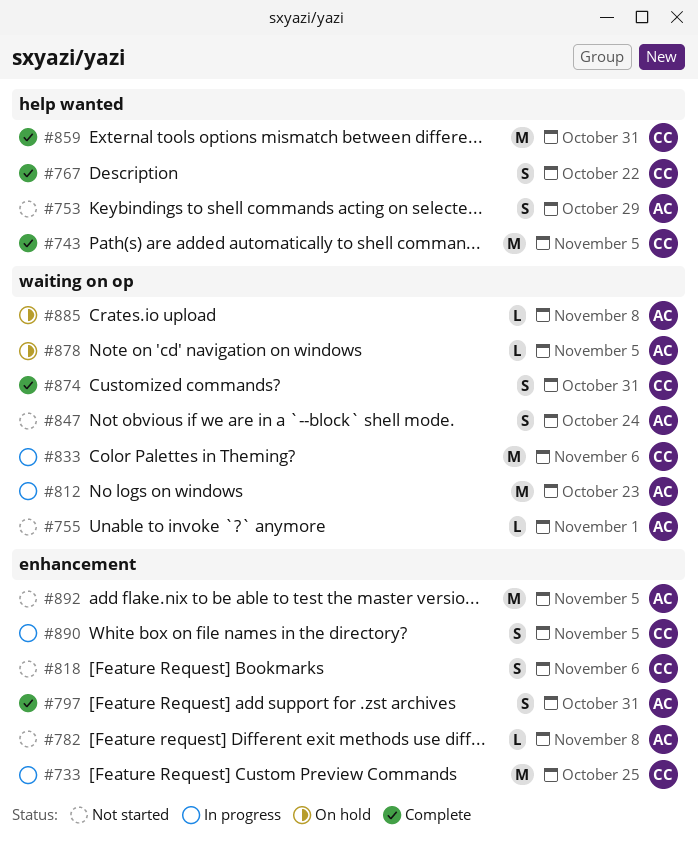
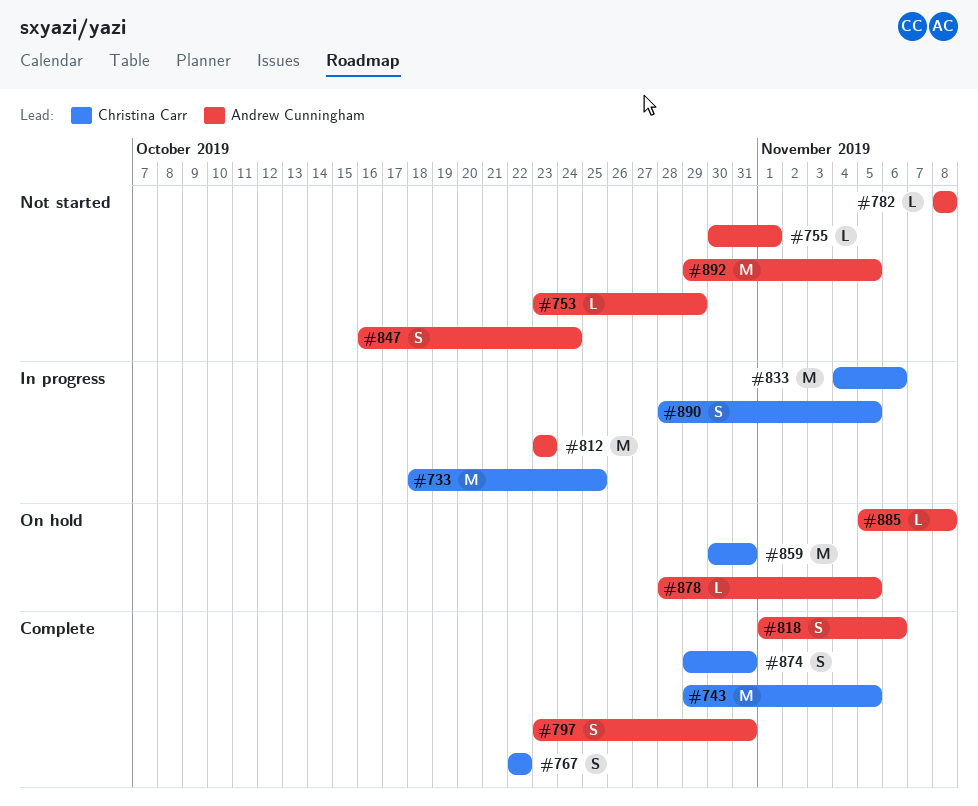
#753, estimate: S -> L
#818, status: Not started -> Complete
#818, owner: Christina Carr -> Andrew Cunningham
#859, status: Complete -> On hold

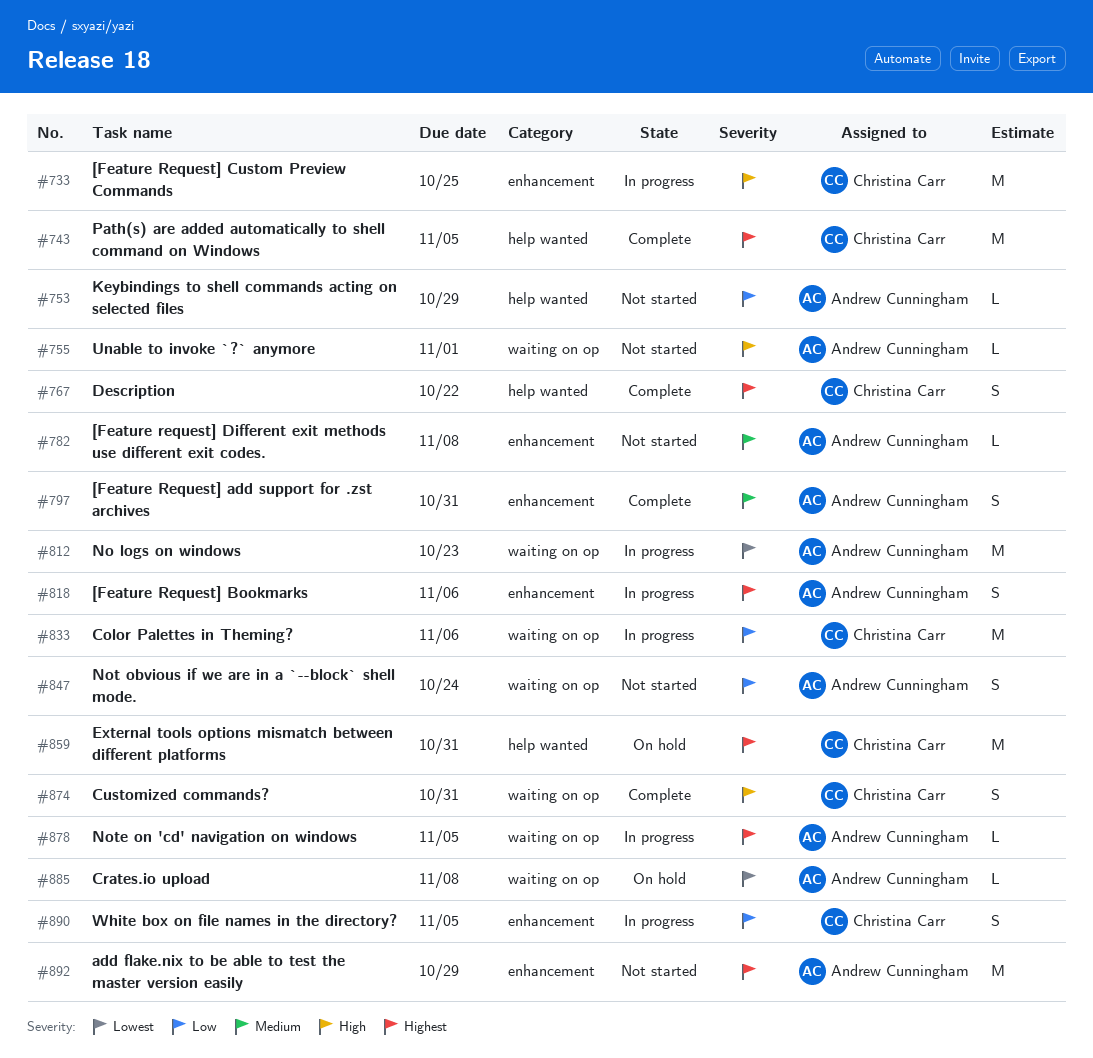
#818, status: Complete -> In progress
#878, status: On hold -> In progress
#892, due: Nov 5 -> Oct 29

